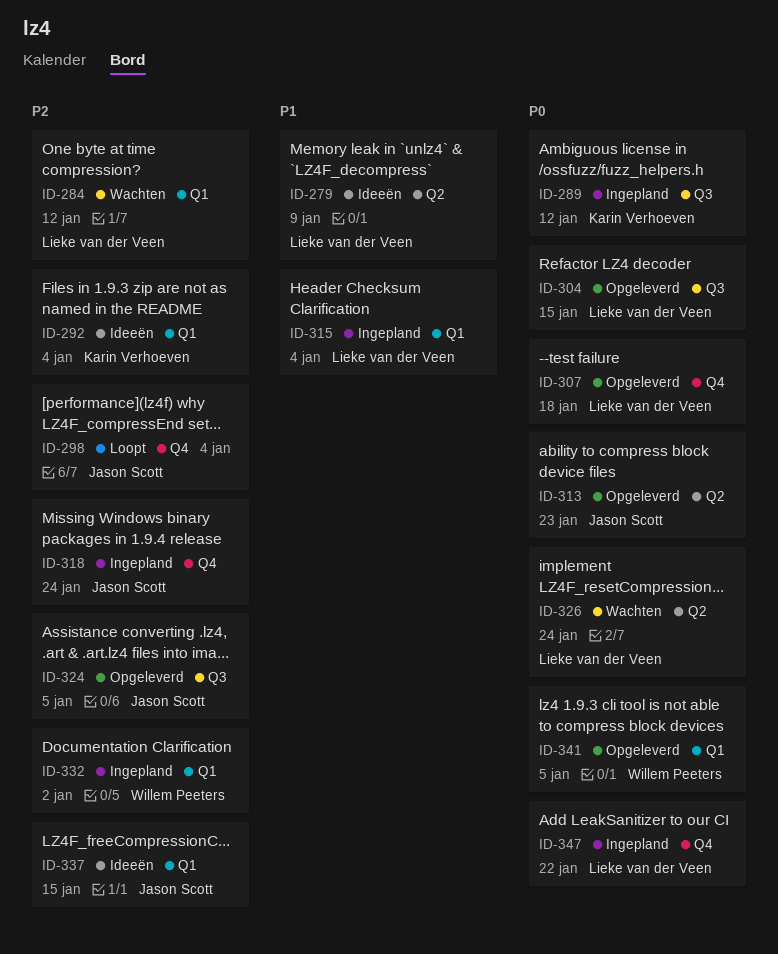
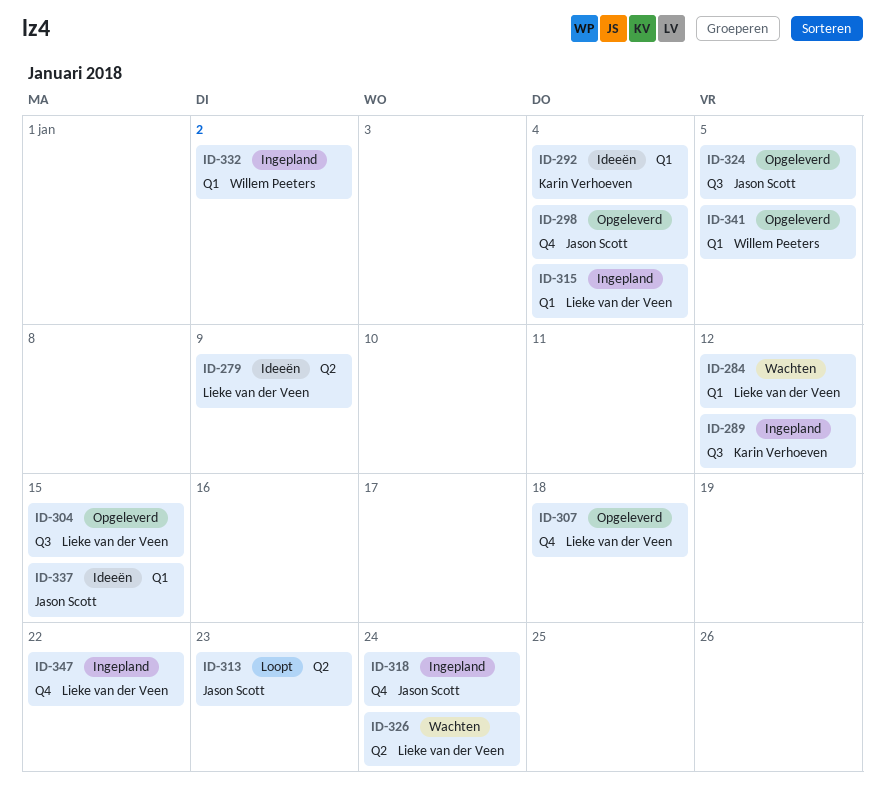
ID-298, status: Loopt -> Opgeleverd
ID-313, status: Opgeleverd -> Loopt

